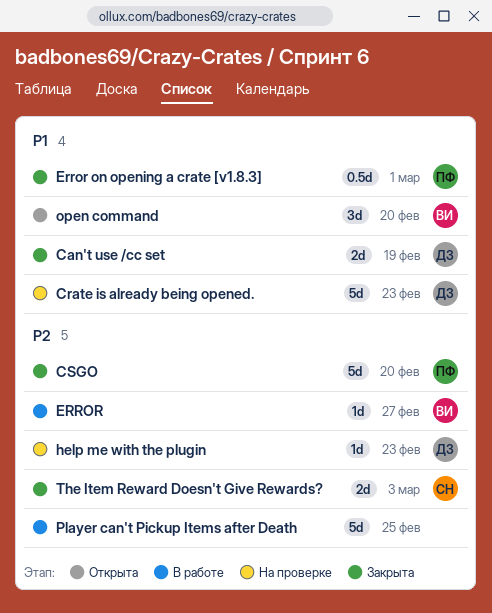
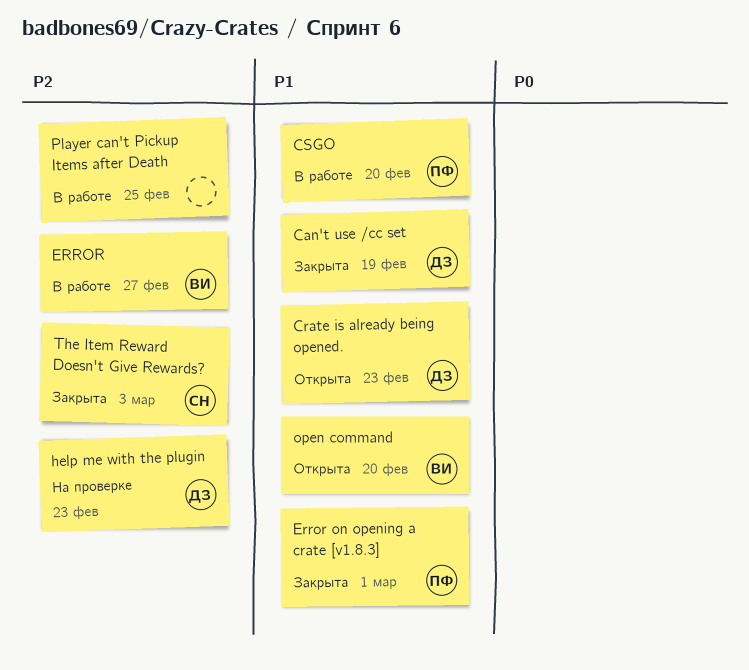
Crate is already being opened., status: На проверке -> Открыта
CSGO, status: Закрыта -> В работе
CSGO, priority: P2 -> P1

